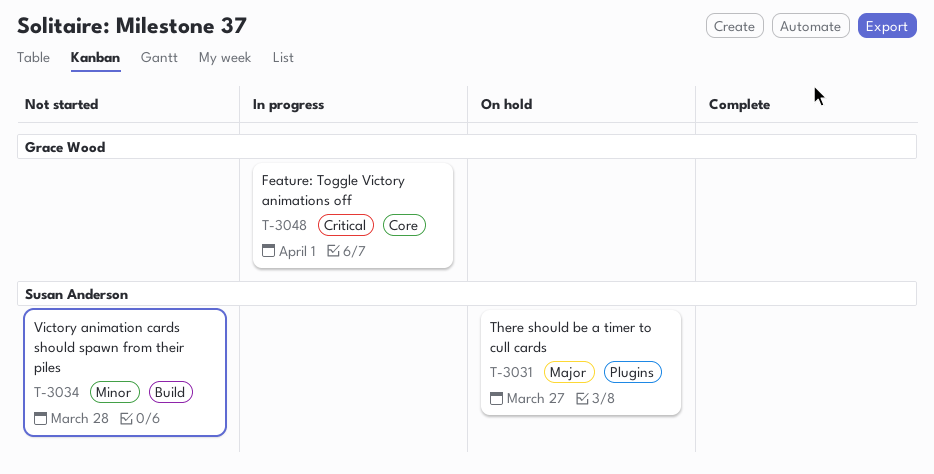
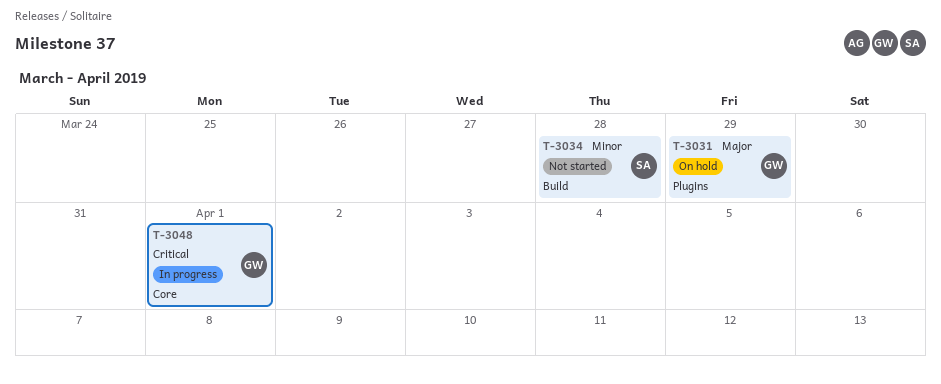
T-3031, owner: Susan Anderson -> Grace Wood
T-3031, due: Mar 27 -> Mar 29

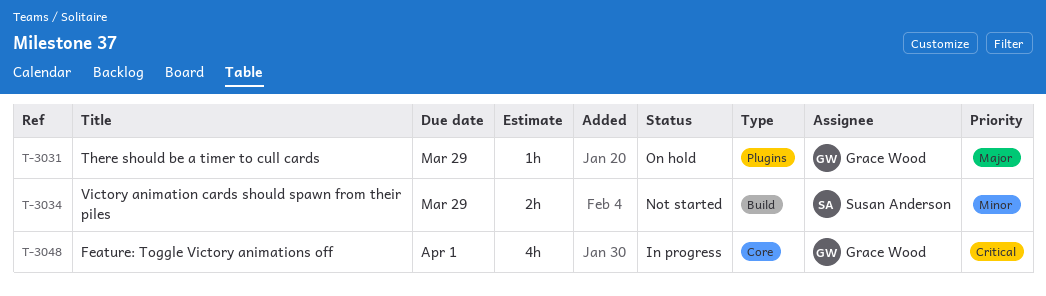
T-3034, due: Mar 28 -> Mar 29

